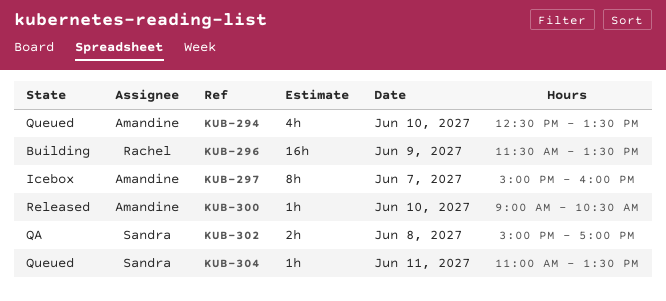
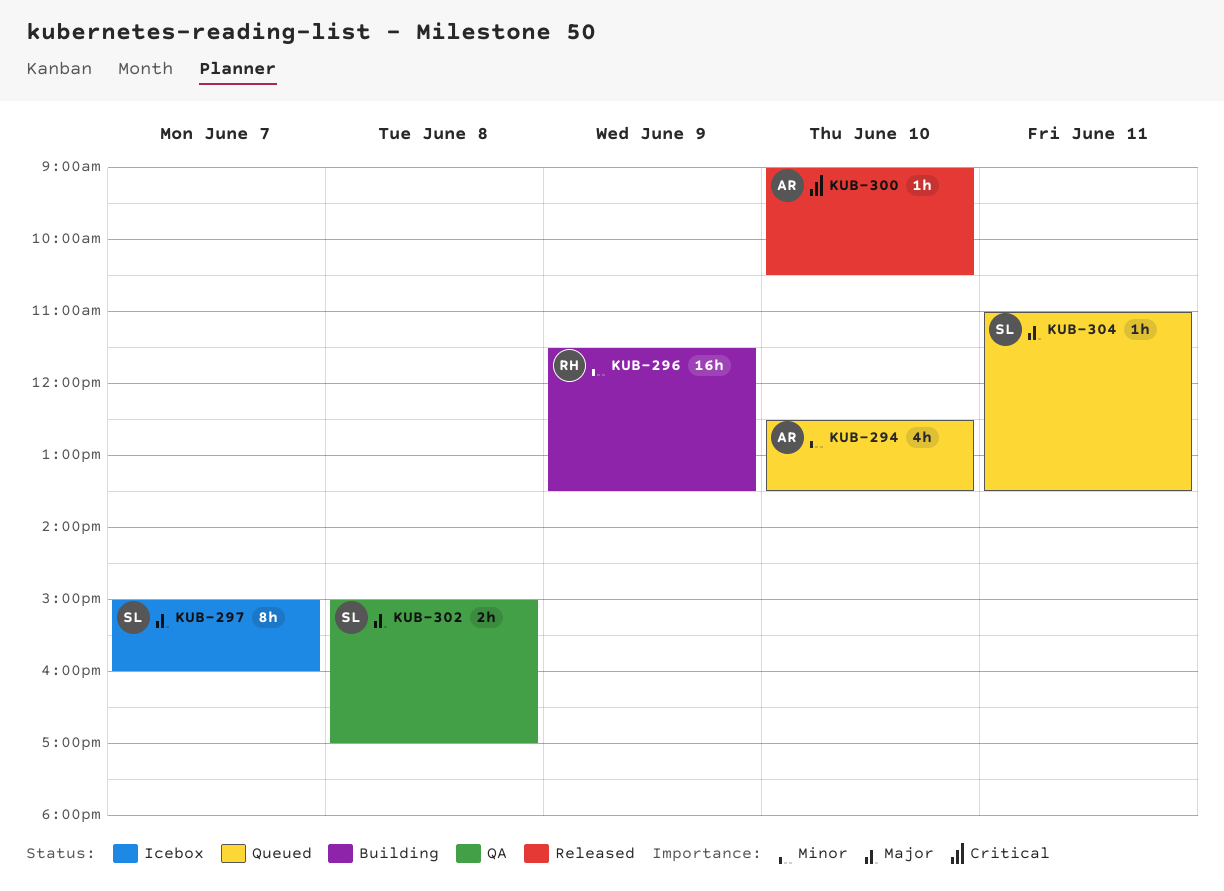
KUB-297, owner: Amandine -> Sandra

